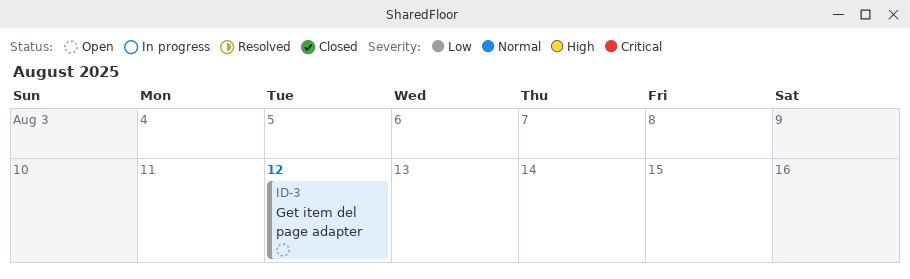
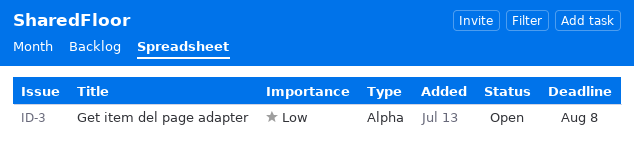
ID-3, due: Aug 12 -> Aug 8

